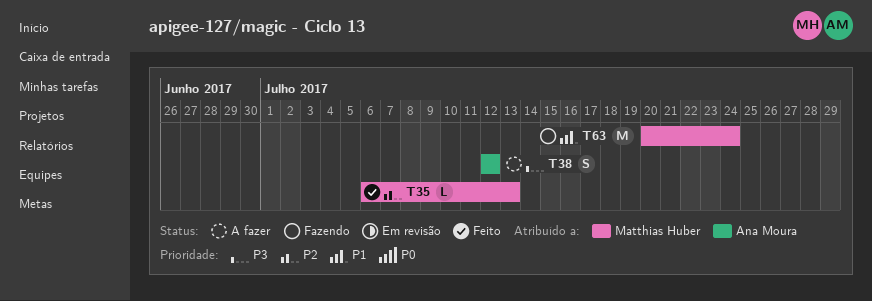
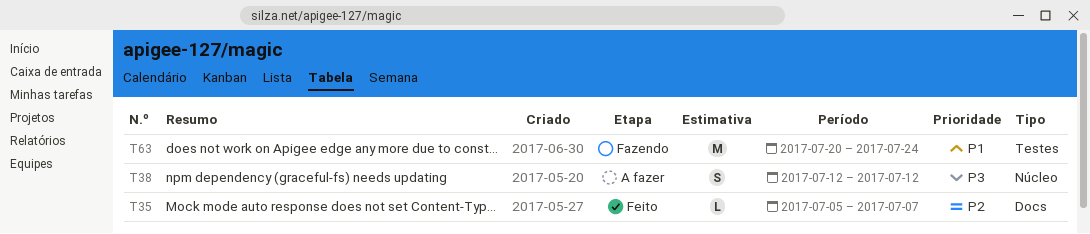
T35, start: Jul 6 -> Jul 5
T35, due: Jul 13 -> Jul 7

